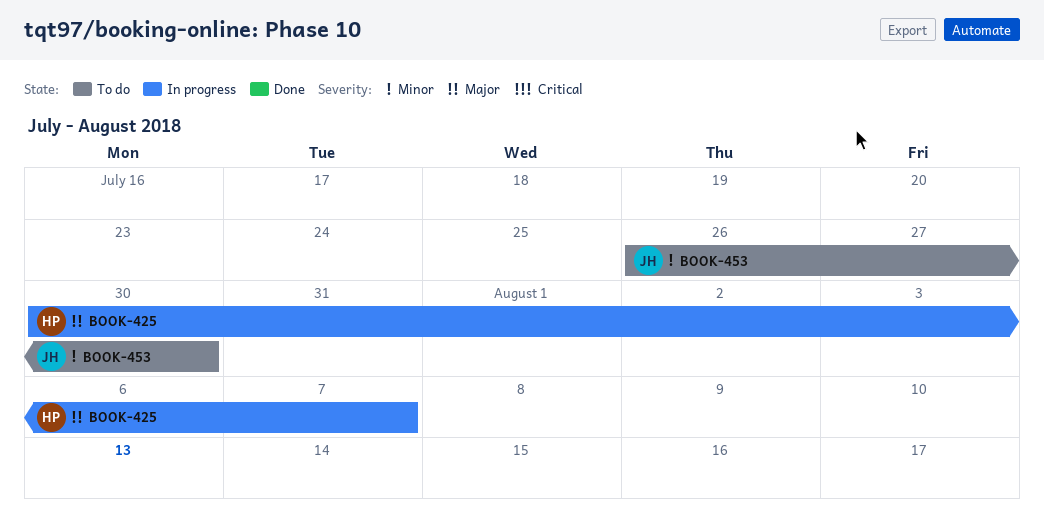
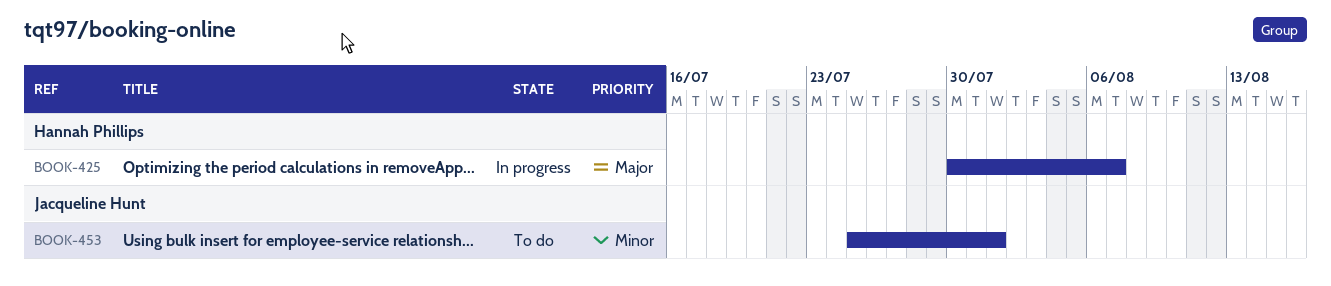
BOOK-453, start: Jul 26 -> Jul 25
BOOK-453, due: Jul 30 -> Aug 1

